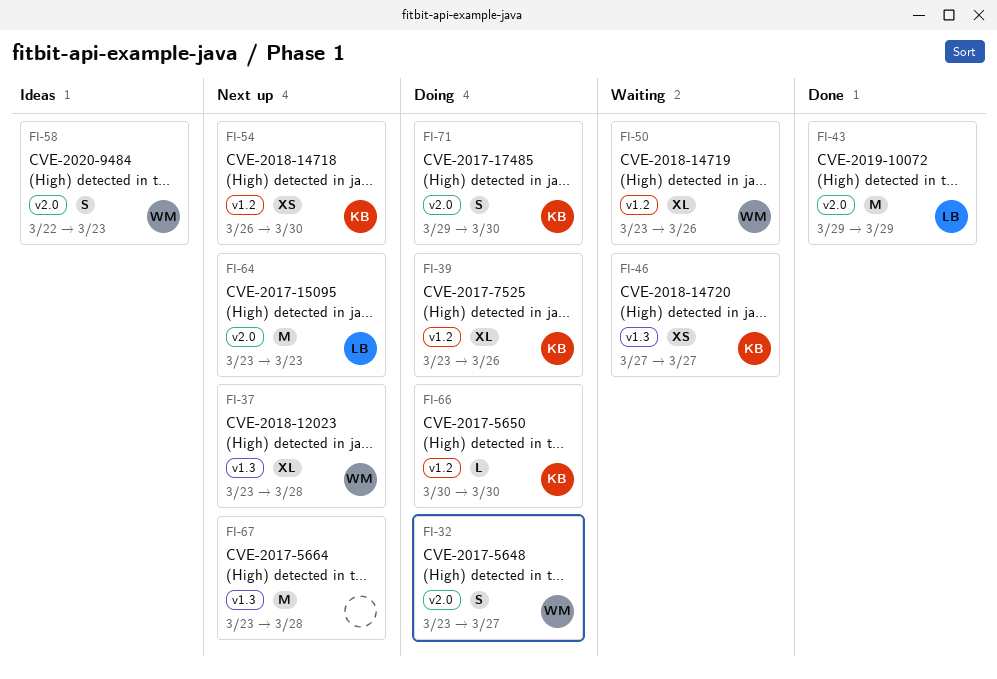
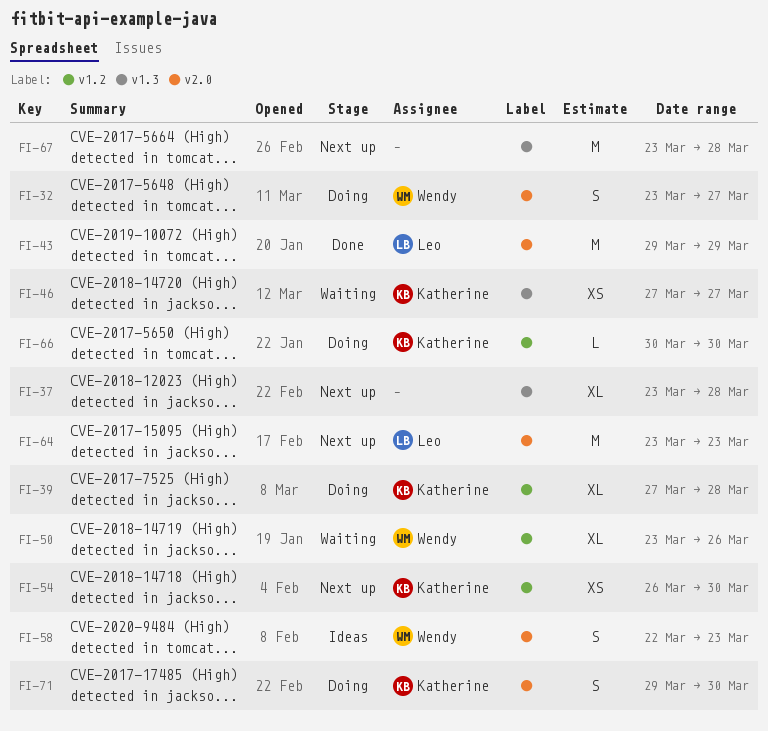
FI-37, owner: Wendy -> none
FI-39, start: Mar 23 -> Mar 27
FI-39, due: Mar 26 -> Mar 28

